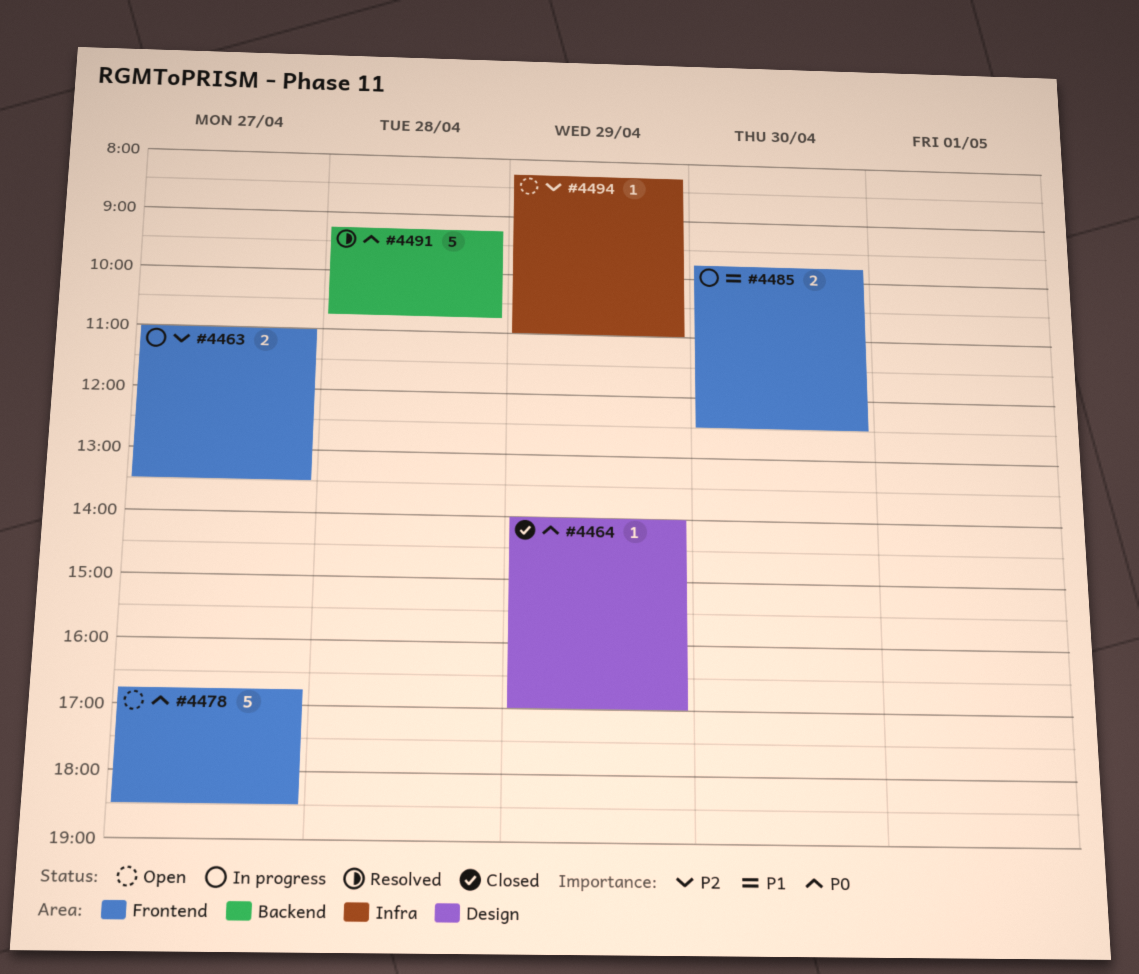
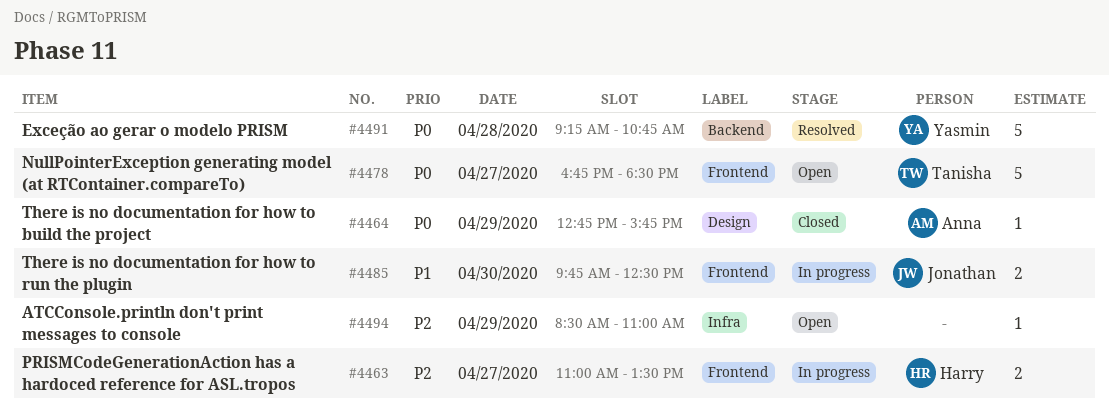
#4464, begins: 14:00 -> 12:45
#4464, ends: 17:00 -> 15:45
#4494, begins: 08:15 -> 08:30

